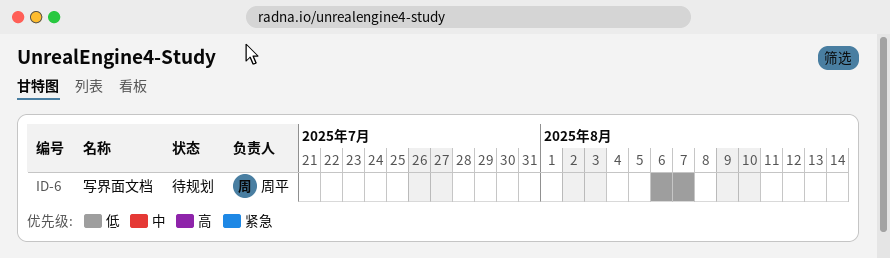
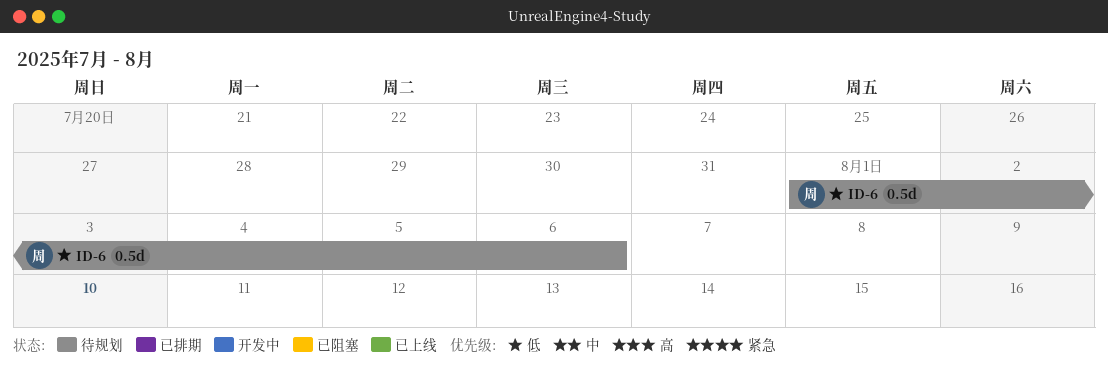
ID-6, start: Aug 6 -> Aug 1
ID-6, due: Aug 7 -> Aug 6

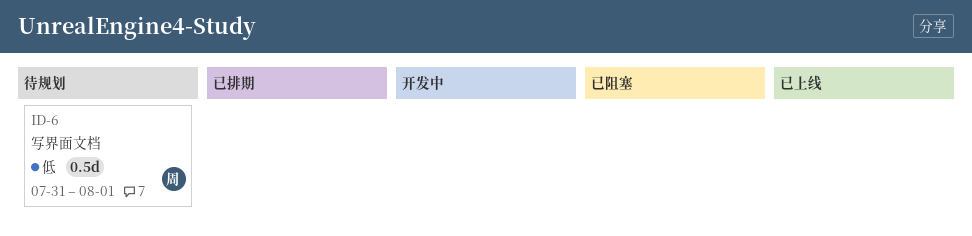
ID-6, start: Aug 1 -> Jul 31
ID-6, due: Aug 6 -> Aug 1

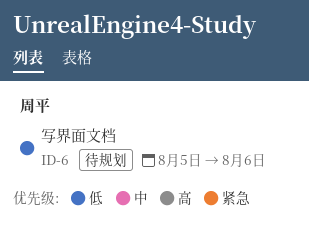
ID-6, start: Jul 31 -> Aug 5
ID-6, due: Aug 1 -> Aug 6

